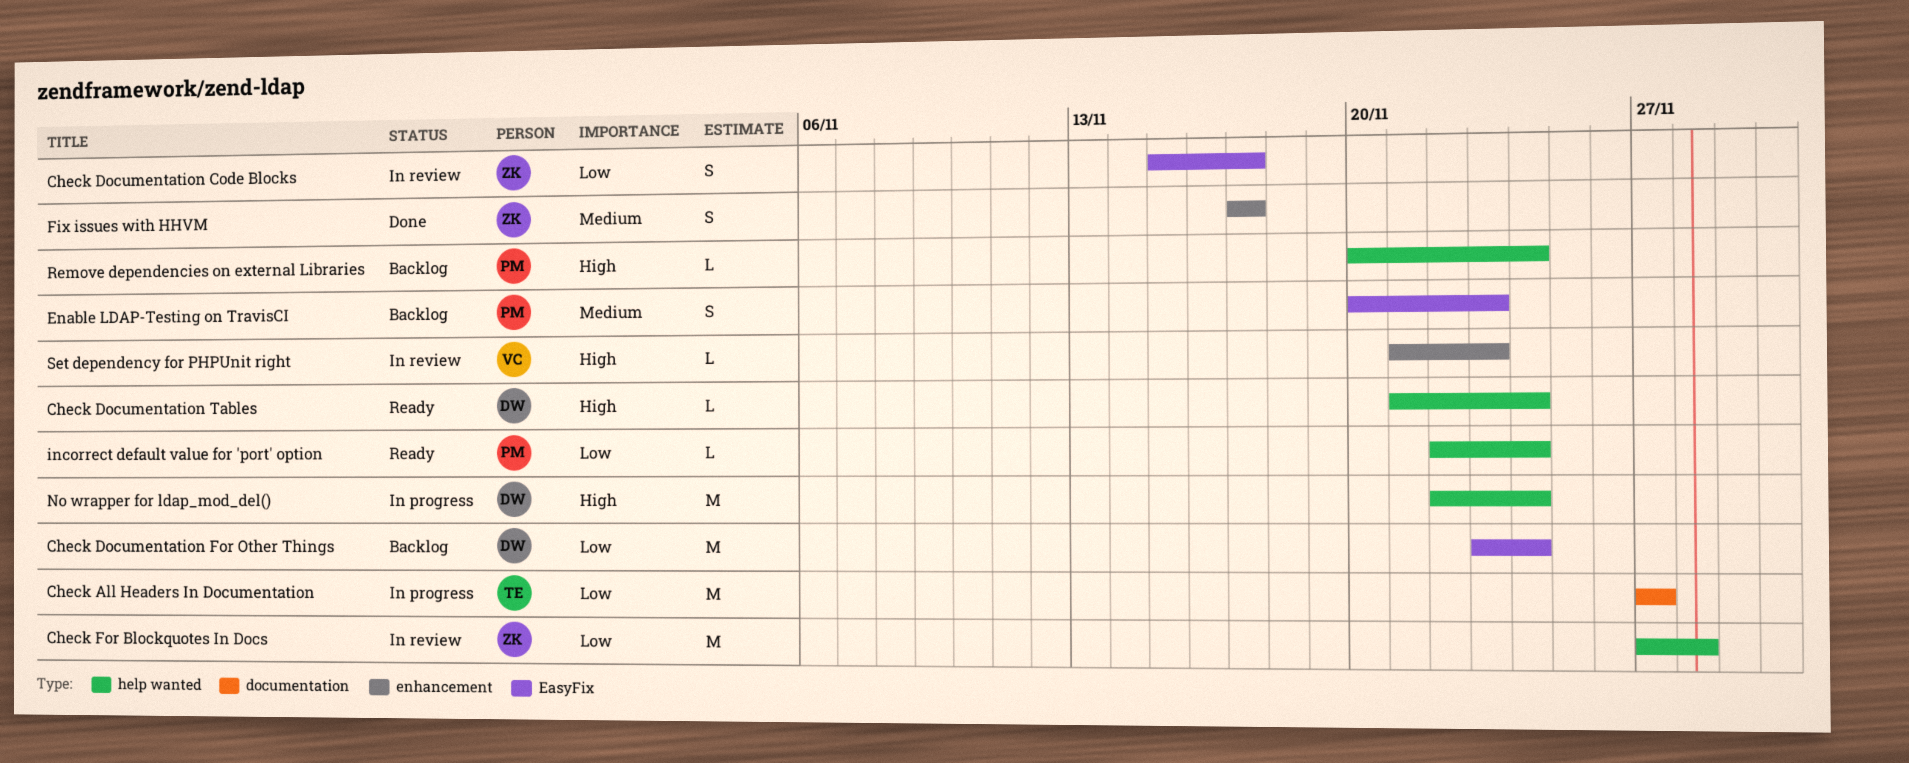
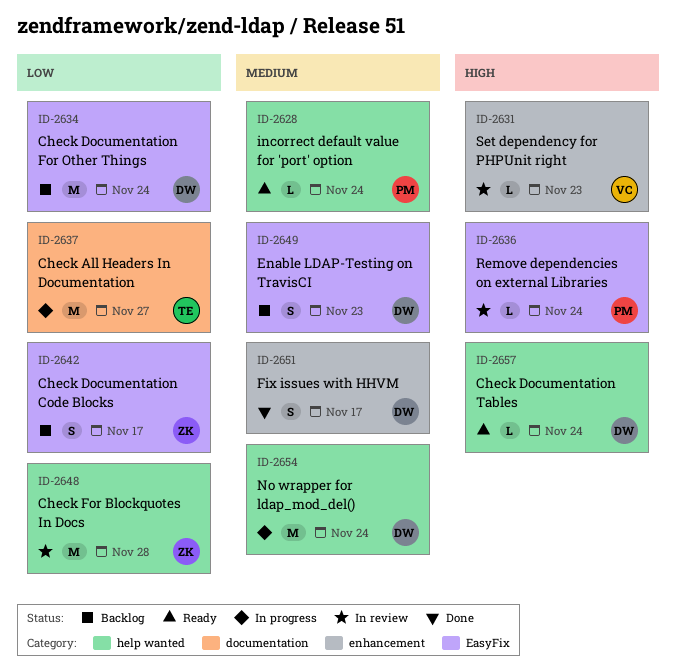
Check Documentation Code Blocks, status: In review -> Backlog
Enable LDAP-Testing on TravisCI, owner: PM -> DW
Fix issues with HHVM, owner: ZK -> DW
incorrect default value for 'port' option, priority: Low -> Medium
No wrapper for ldap_mod_del(), priority: High -> Medium
Remove dependencies on external Libraries, status: Backlog -> In review
Remove dependencies on external Libraries, label: help wanted -> EasyFix

